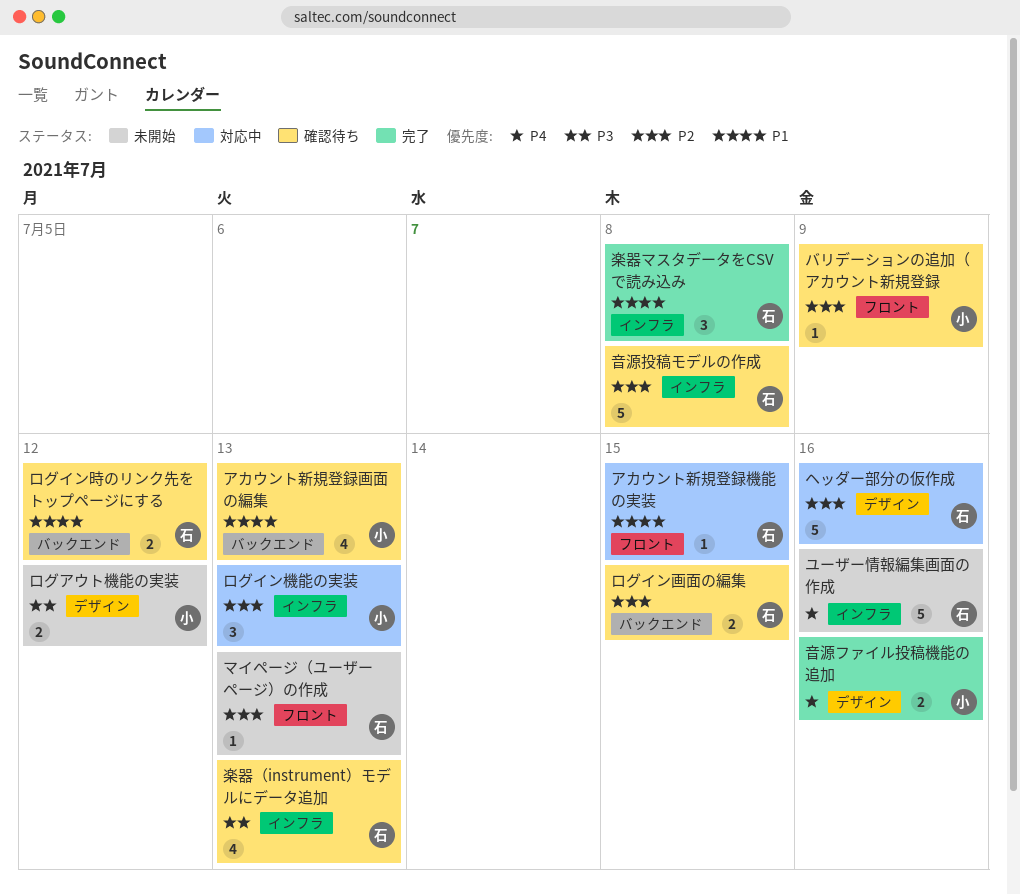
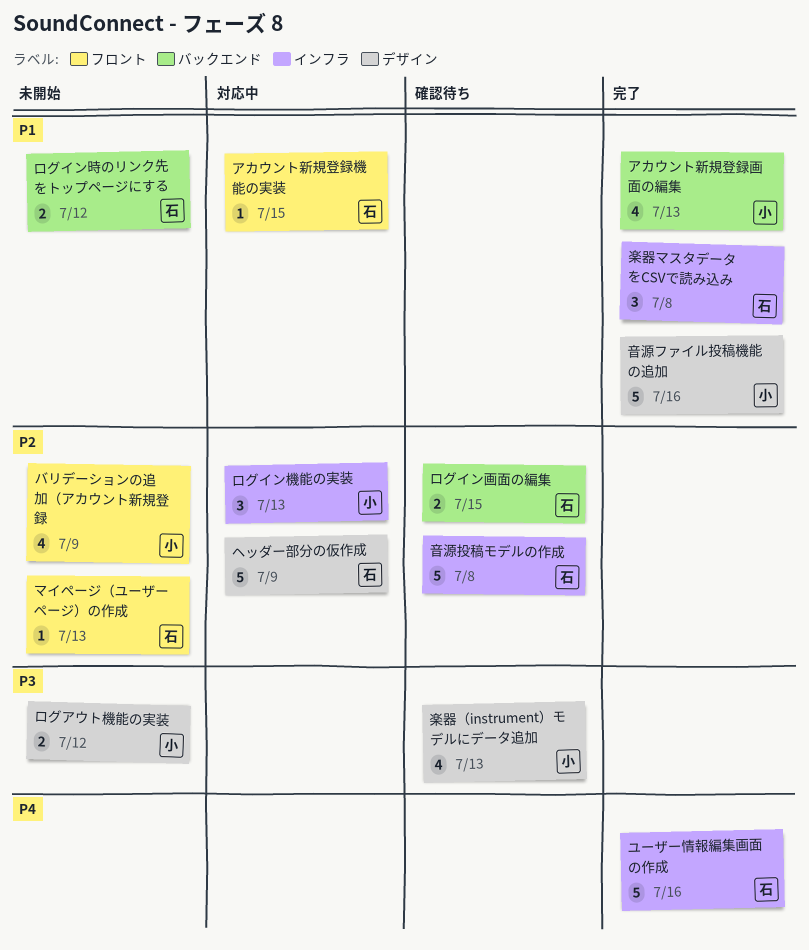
アカウント新規登録画面の編集, status: 確認待ち -> 完了
バリデーションの追加（アカウント新規登録, status: 確認待ち -> 未開始
バリデーションの追加（アカウント新規登録, estimate: 1 -> 4
ヘッダー部分の仮作成, due: Jul 16 -> Jul 9
ユーザー情報編集画面の作成, status: 未開始 -> 完了
ログイン時のリンク先をトップページにする, status: 確認待ち -> 未開始
楽器（instrument）モデルにデータ追加, owner: 石 -> 小
楽器（instrument）モデルにデータ追加, label: インフラ -> デザイン
音源ファイル投稿機能の追加, priority: P4 -> P1
音源ファイル投稿機能の追加, estimate: 2 -> 5

